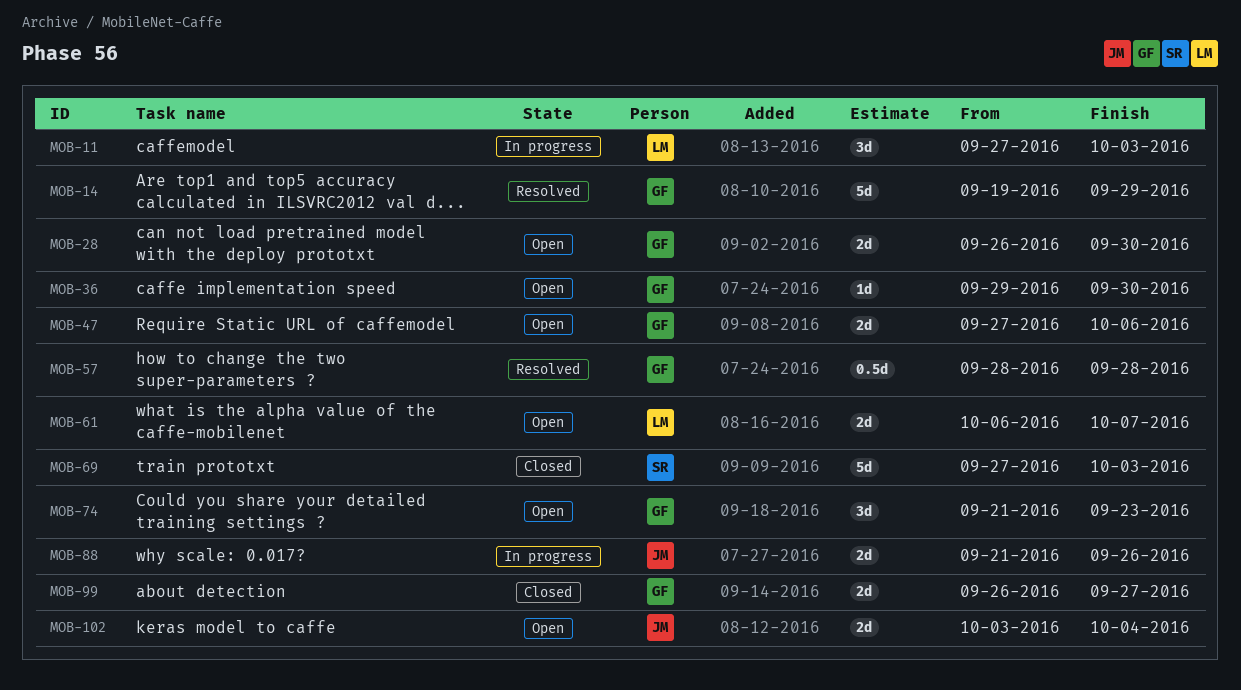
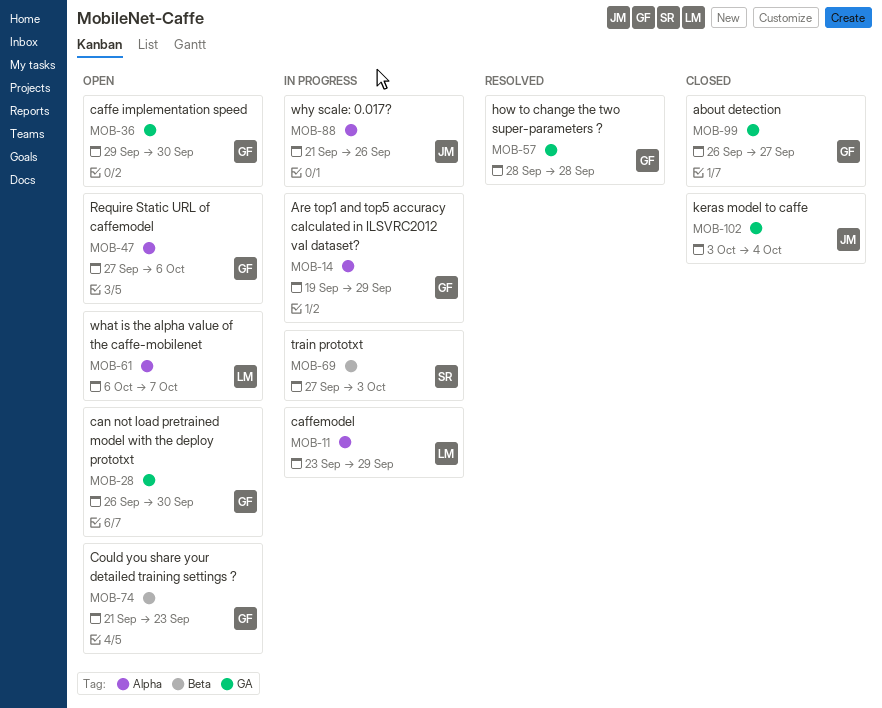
MOB-11, start: Sep 27 -> Sep 23
MOB-11, due: Oct 3 -> Sep 29
MOB-14, status: Resolved -> In progress
MOB-69, status: Closed -> In progress
MOB-102, status: Open -> Closed

